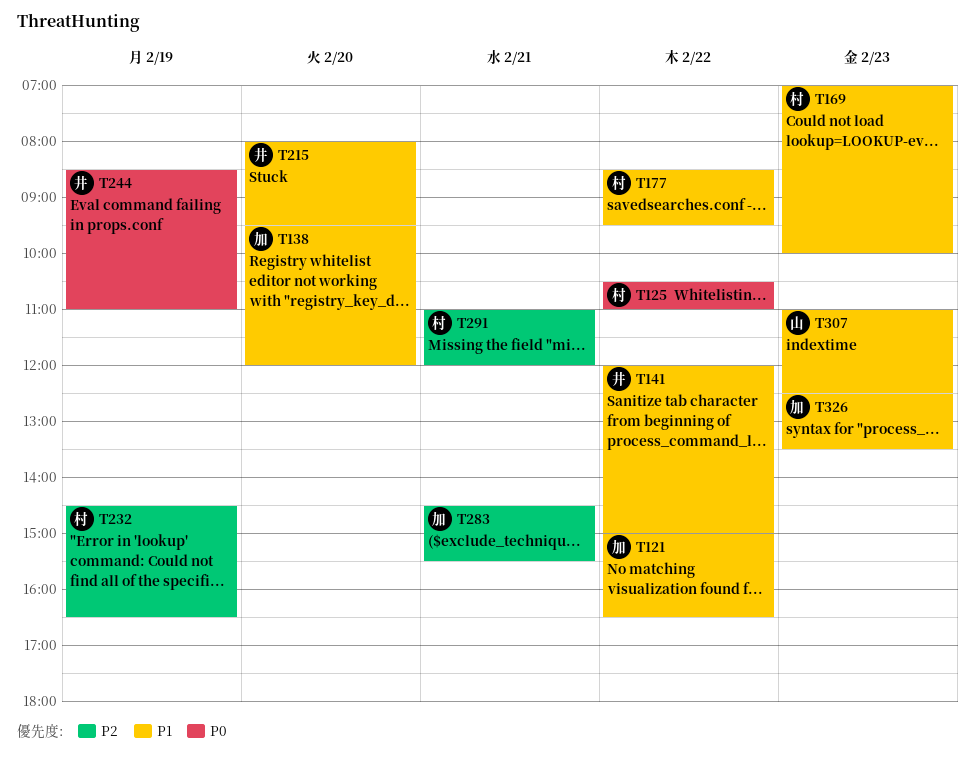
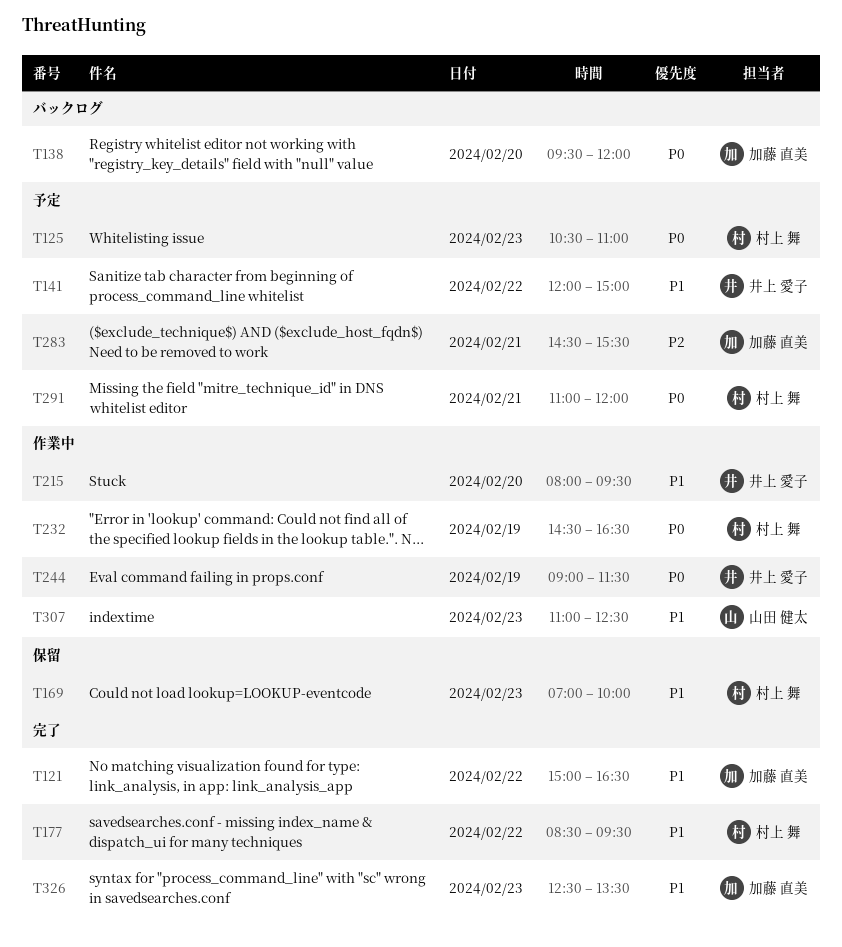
T125, day: Feb 22 -> Feb 23
T138, priority: P1 -> P0
T232, priority: P2 -> P0
T244, begins: 08:30 -> 09:00
T244, ends: 11:00 -> 11:30
T291, priority: P2 -> P0

